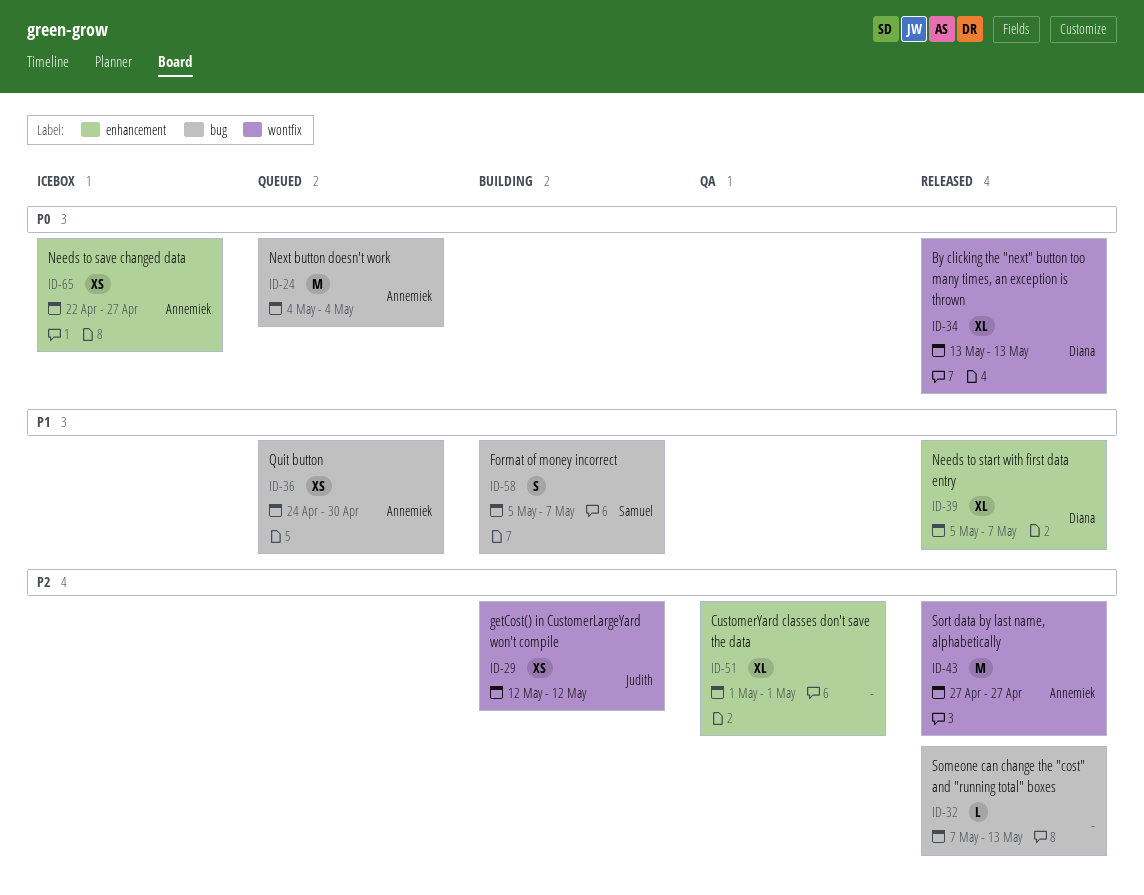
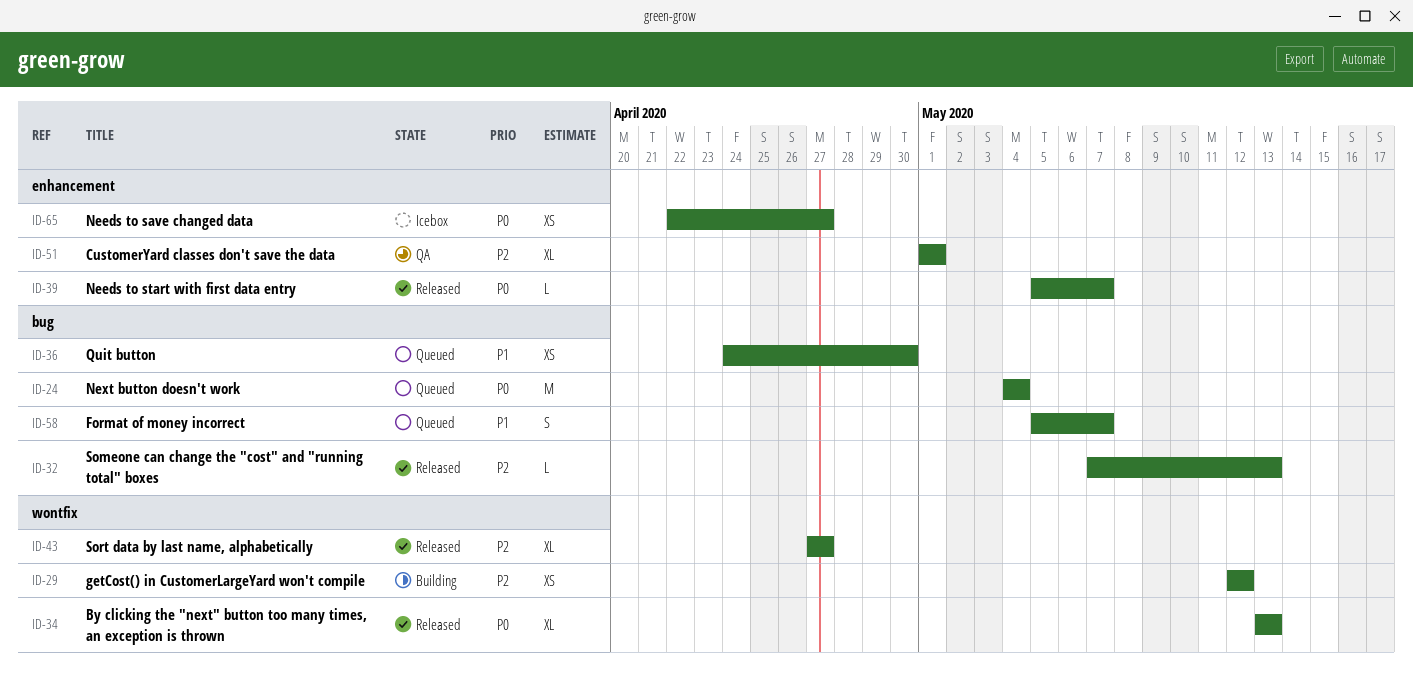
ID-39, priority: P1 -> P0
ID-39, estimate: XL -> L
ID-43, estimate: M -> XL
ID-58, status: Building -> Queued

